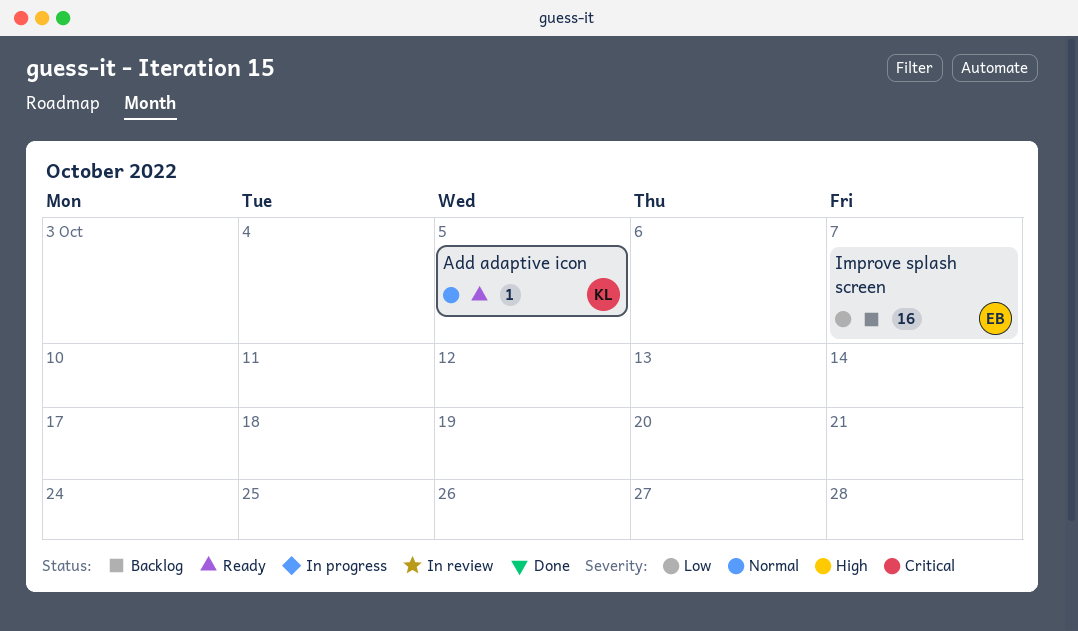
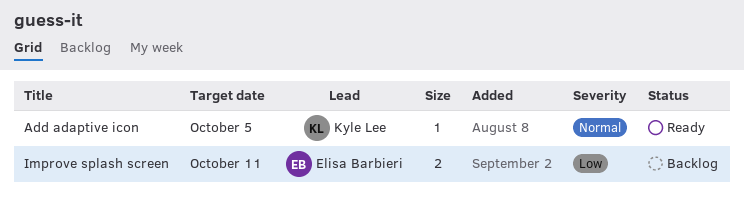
Improve splash screen, estimate: 16 -> 2
Improve splash screen, due: Oct 7 -> Oct 11

